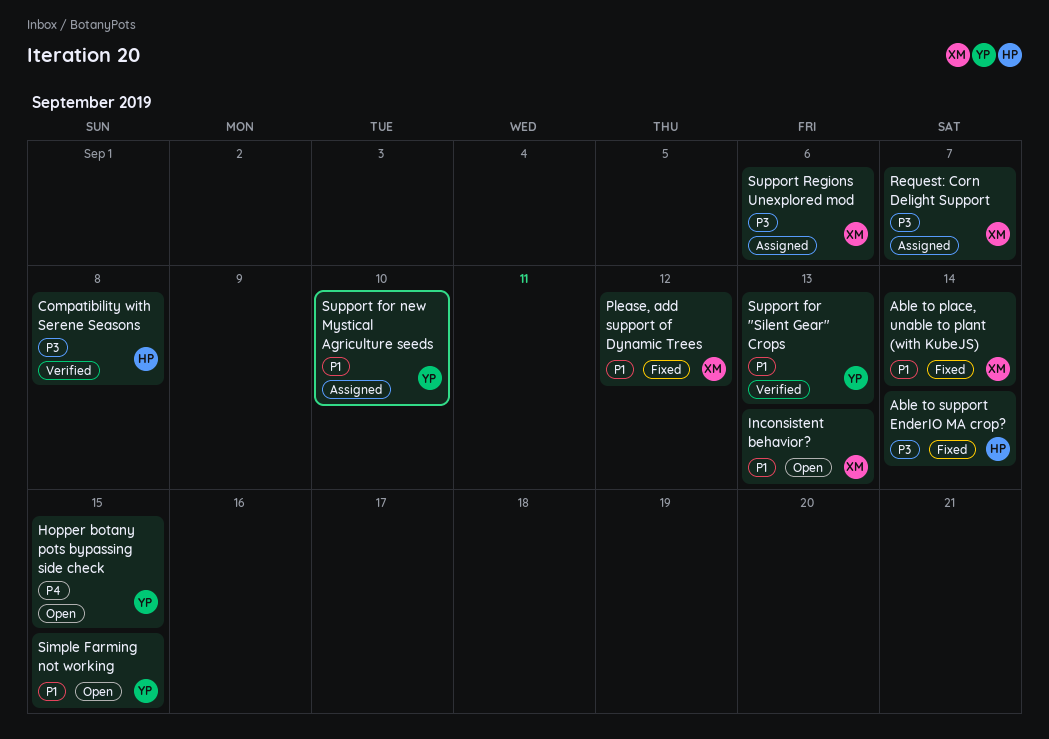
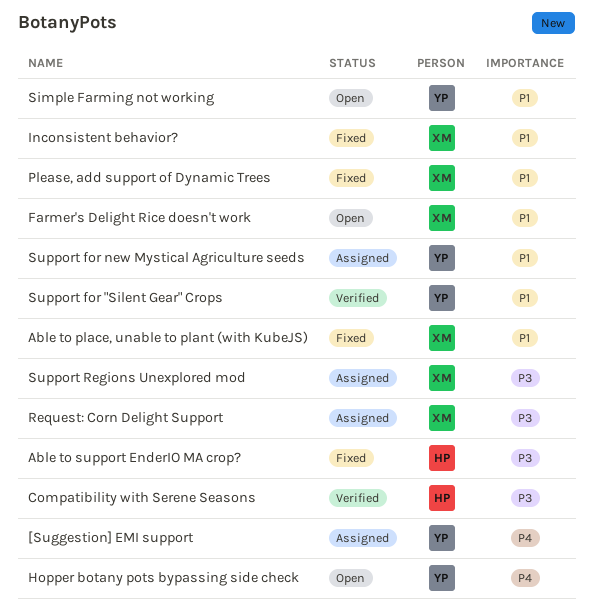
[Suggestion] EMI support: none -> present
Farmer's Delight Rice doesn't work: none -> present
Inconsistent behavior?, status: Open -> Fixed

